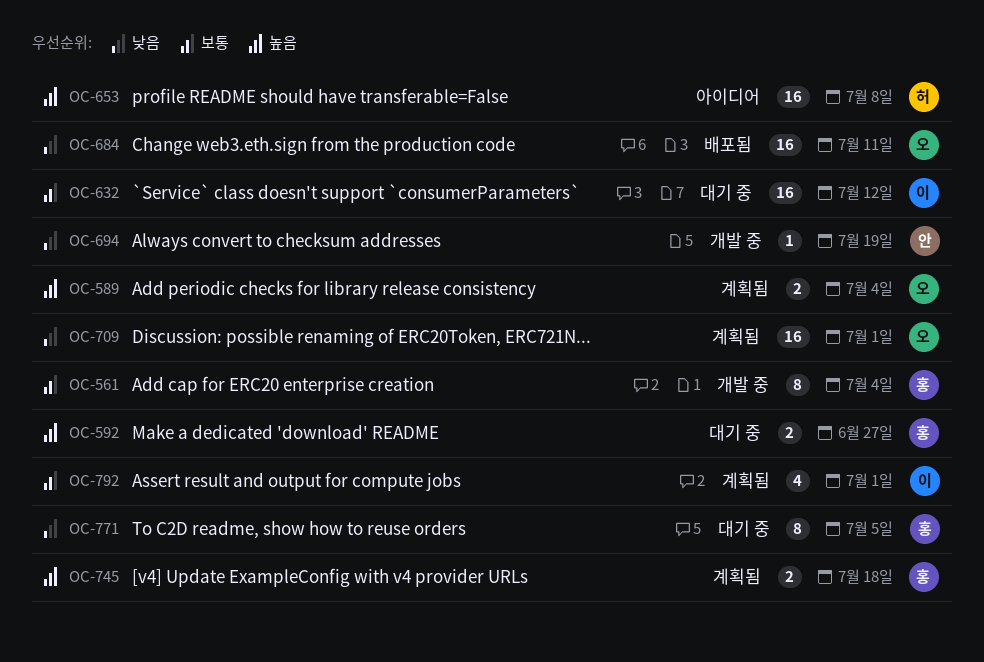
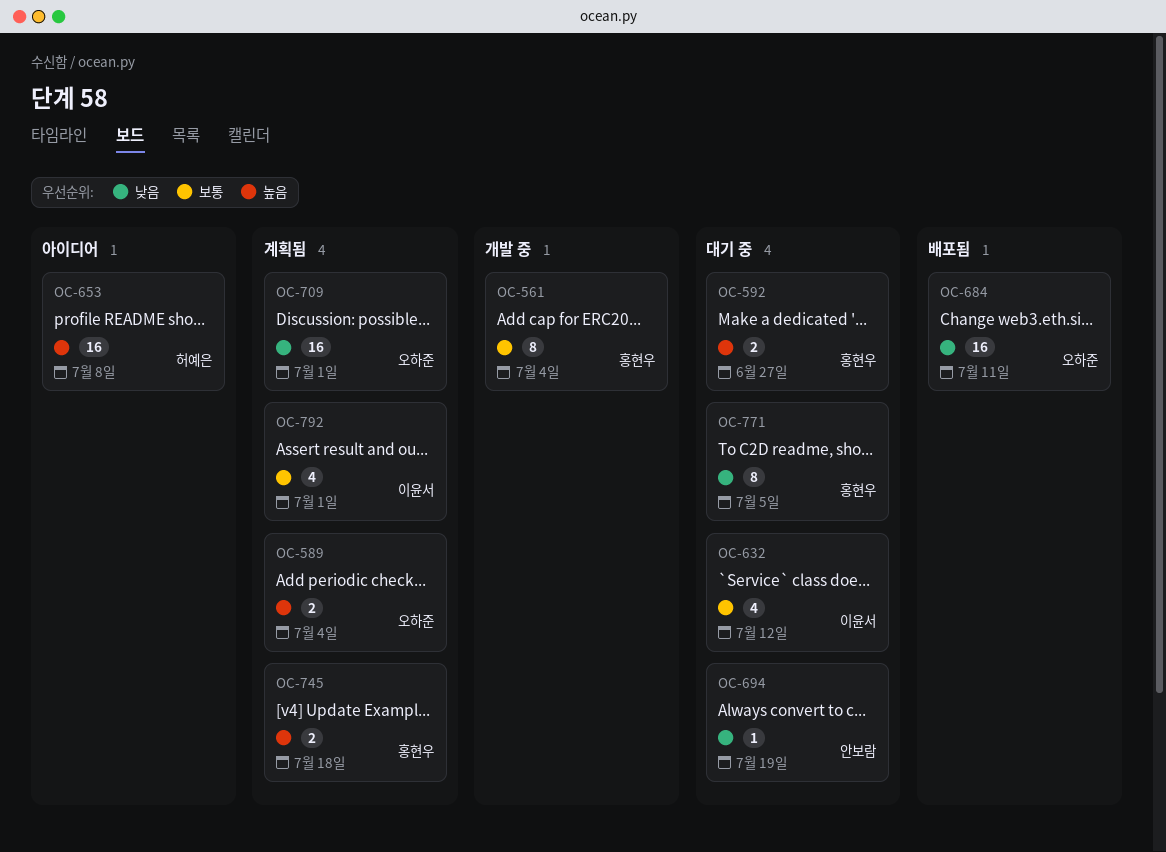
OC-632, estimate: 16 -> 4
OC-694, status: 개발 중 -> 대기 중

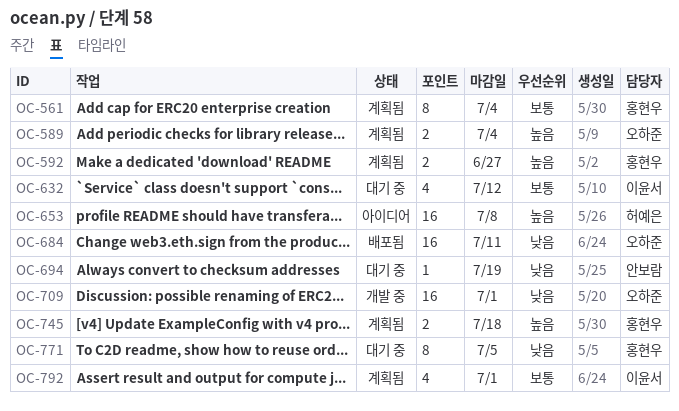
OC-561, status: 개발 중 -> 계획됨
OC-592, status: 대기 중 -> 계획됨
OC-709, status: 계획됨 -> 개발 중

